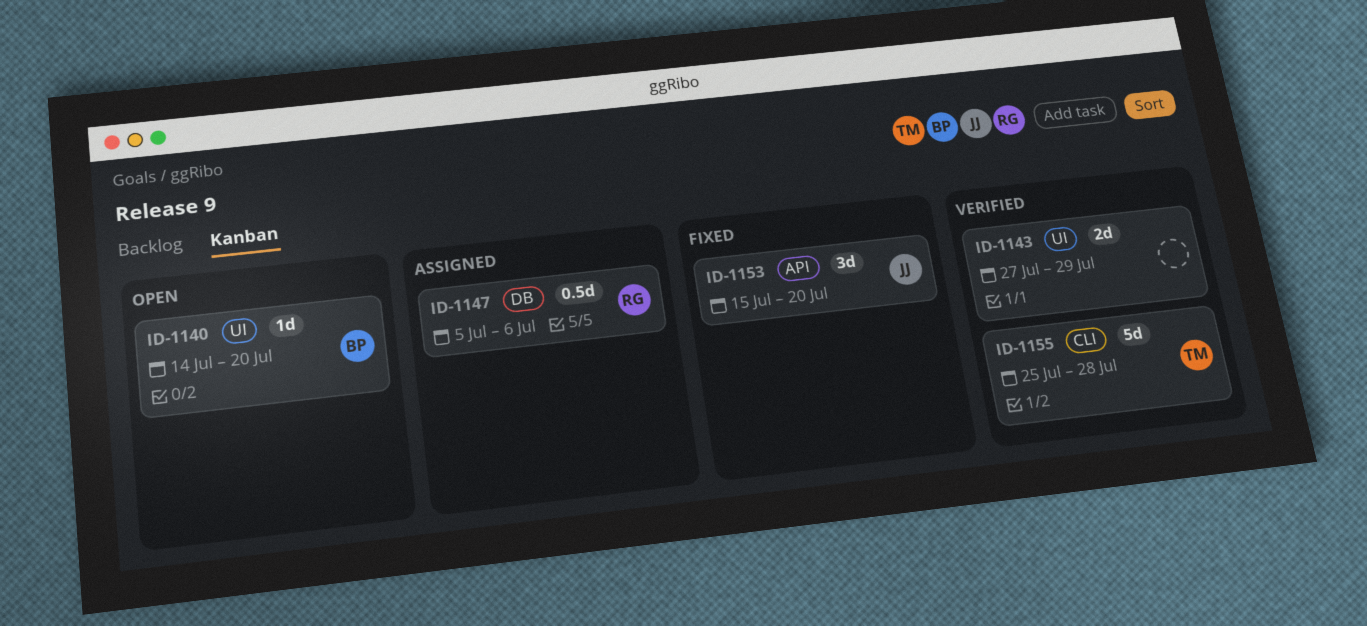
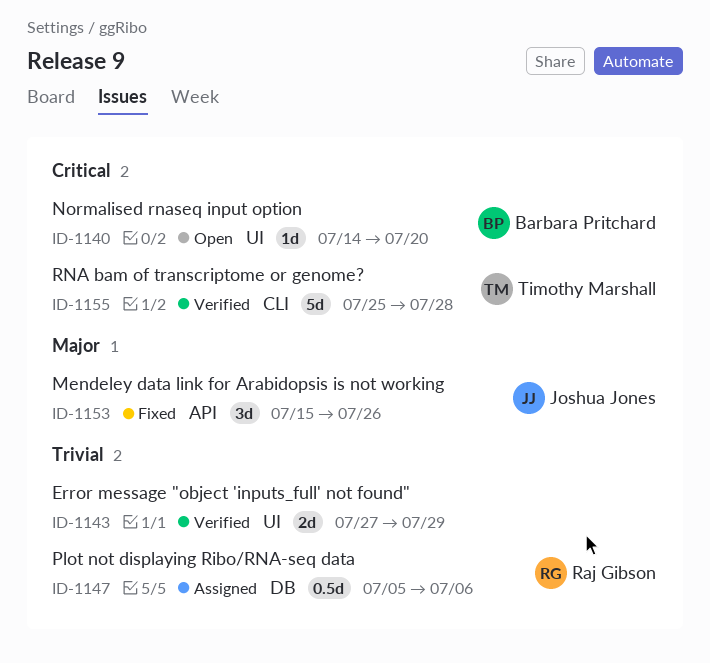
ID-1153, due: Jul 20 -> Jul 26

